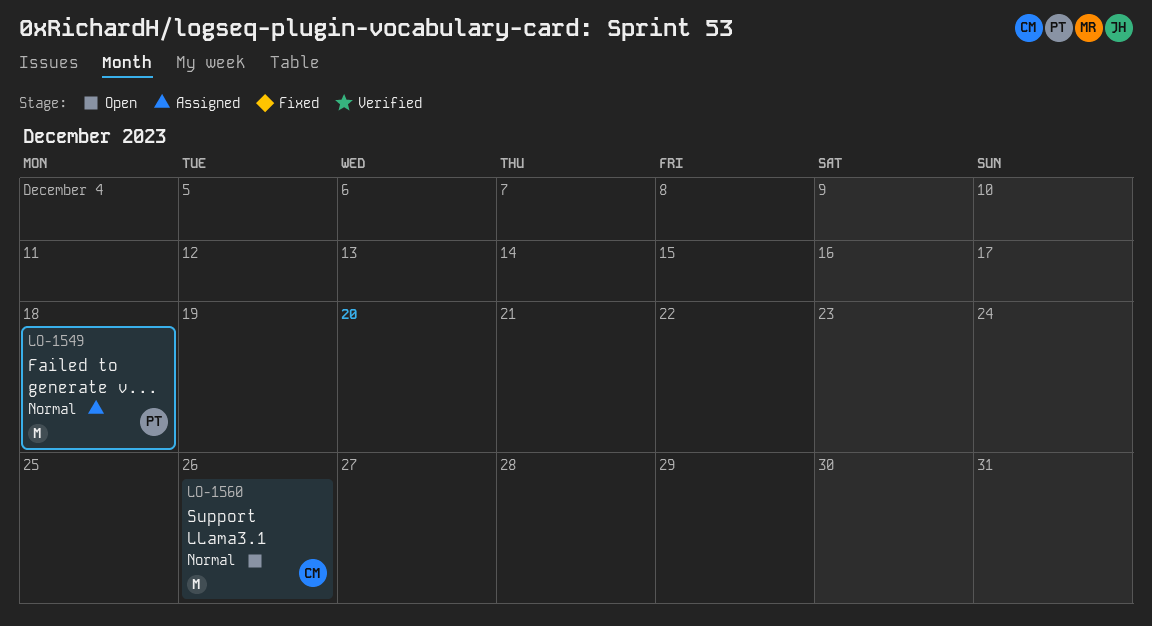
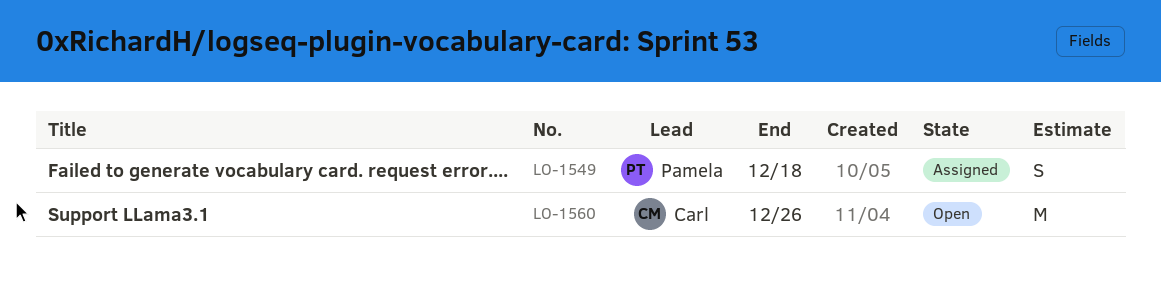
LO-1549, estimate: M -> S

